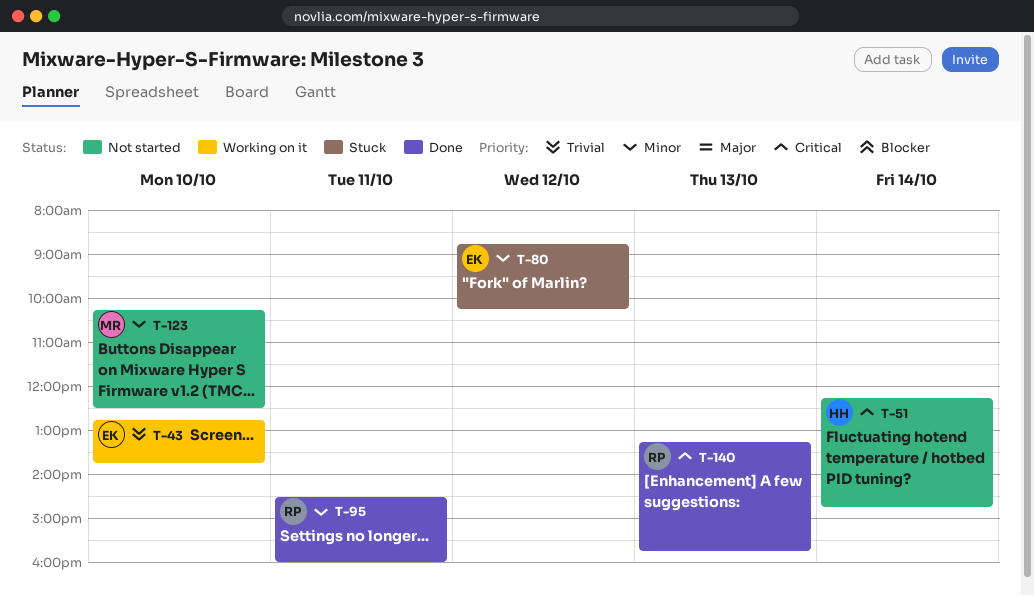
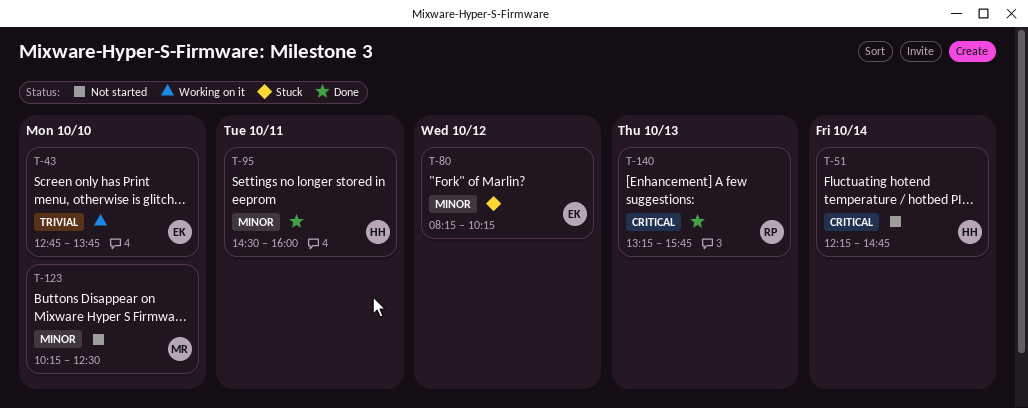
T-80, begins: 08:45 -> 08:15
T-95, owner: RP -> HH

